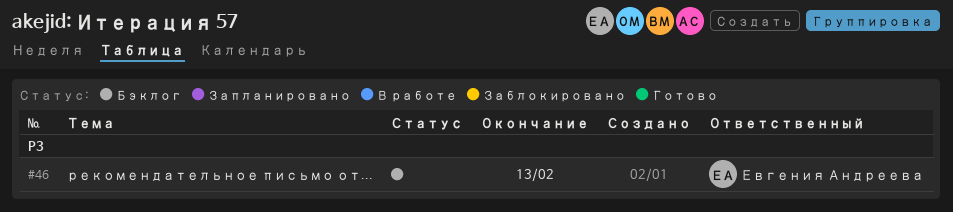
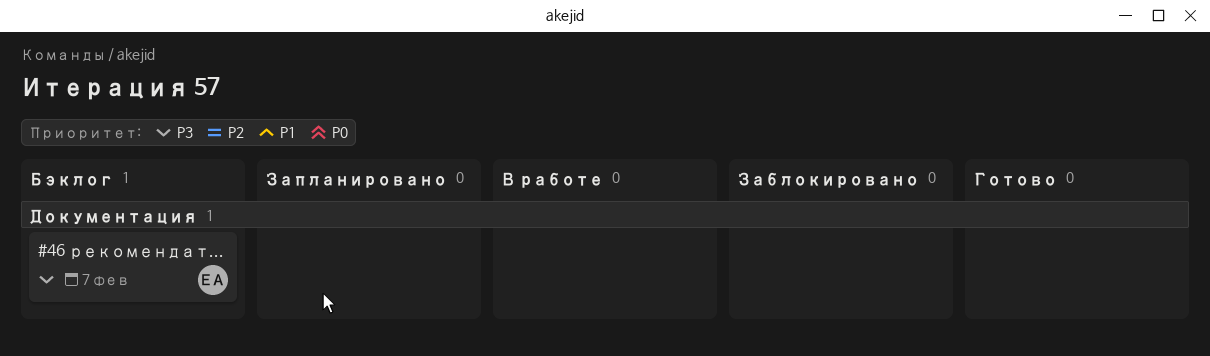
#46, due: Feb 13 -> Feb 7

